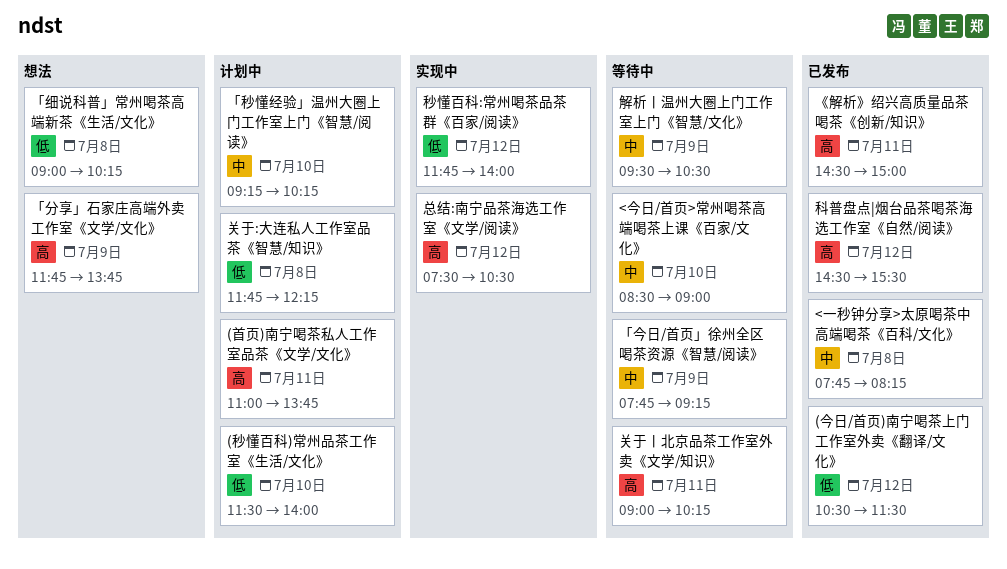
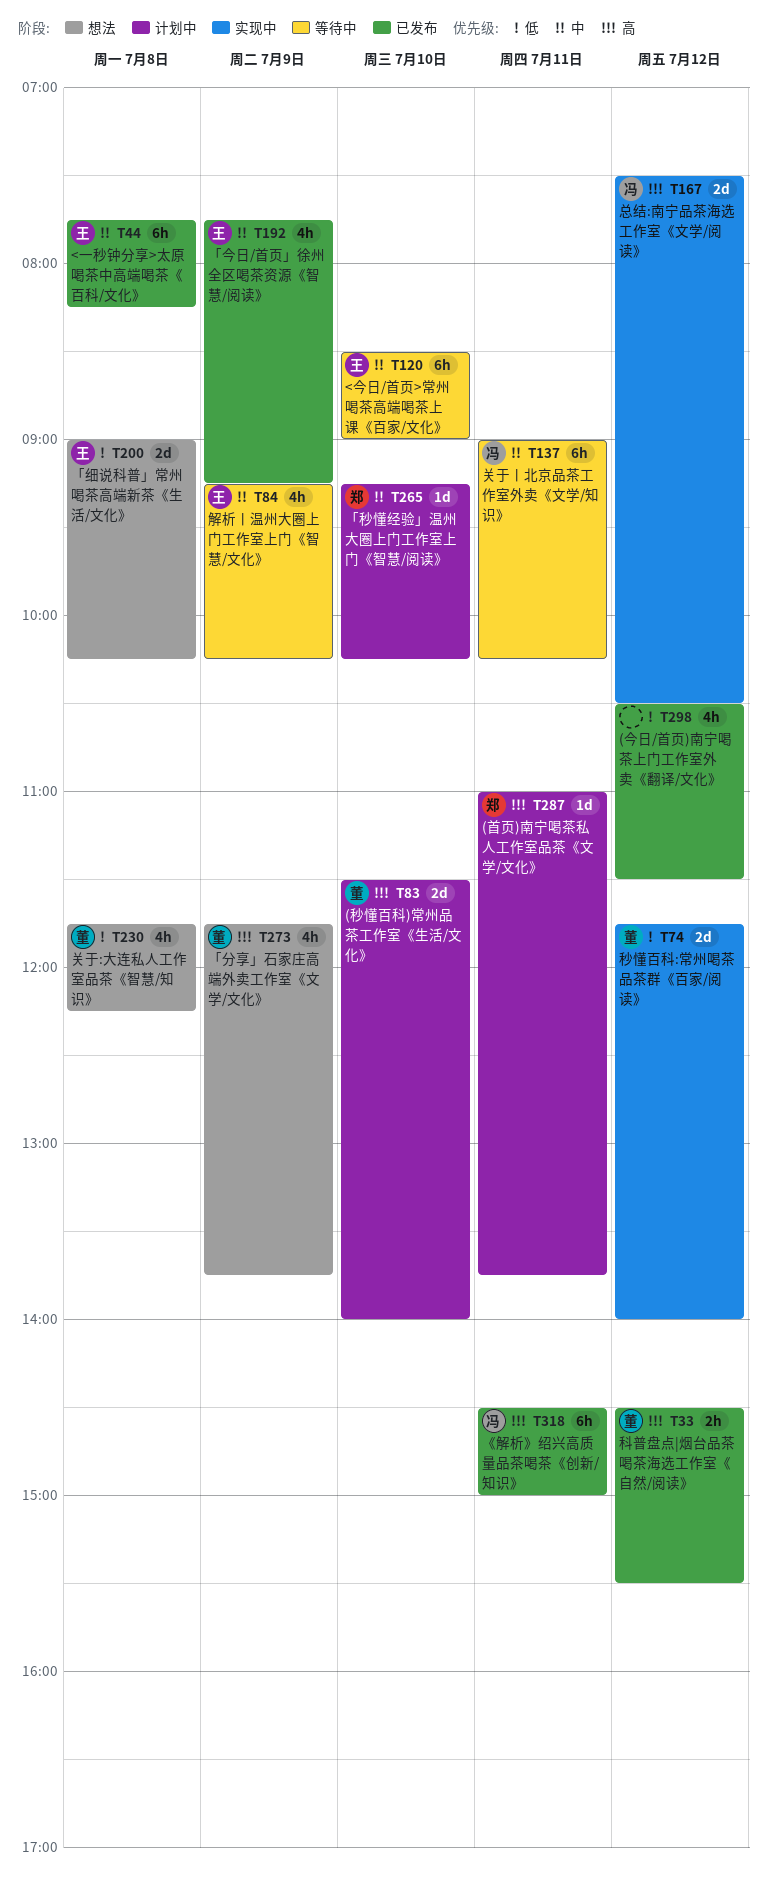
(秒懂百科)常州品茶工作室《生活/文化》, priority: 低 -> 高
「今日/首页」徐州全区喝茶资源《智慧/阅读》, status: 等待中 -> 已发布
关于:大连私人工作室品茶《智慧/知识》, status: 计划中 -> 想法
关于丨北京品茶工作室外卖《文学/知识》, priority: 高 -> 中
解析丨温州大圈上门工作室上门《智慧/文化》, begins: 09:30 -> 09:15
解析丨温州大圈上门工作室上门《智慧/文化》, ends: 10:30 -> 10:15

